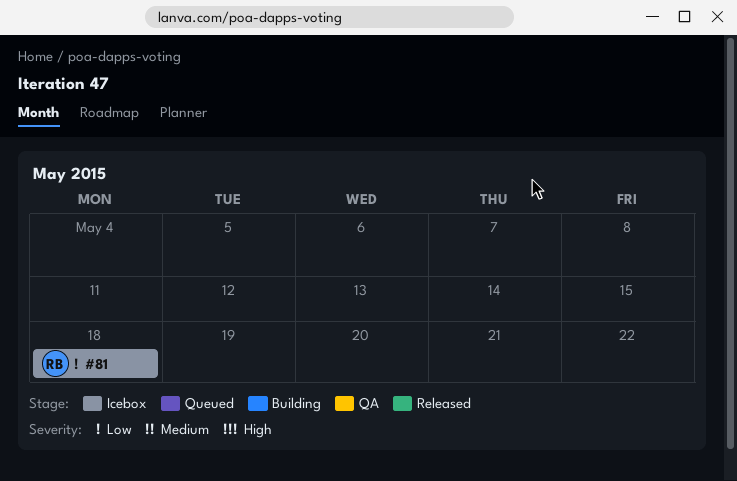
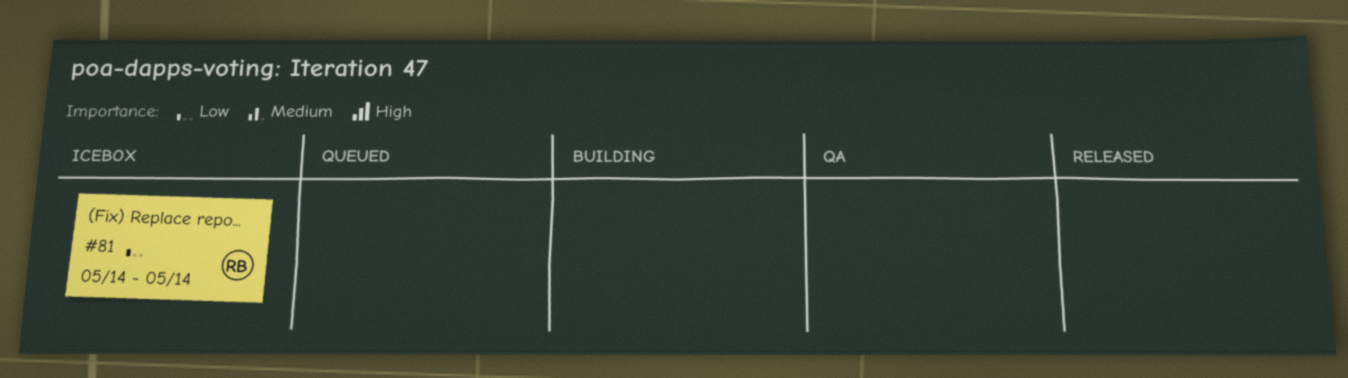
#81, start: May 18 -> May 14
#81, due: May 18 -> May 14

